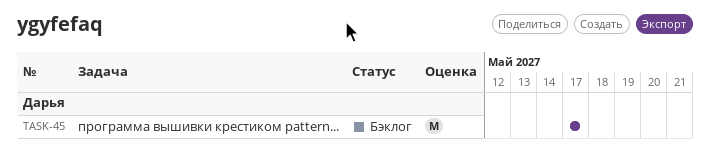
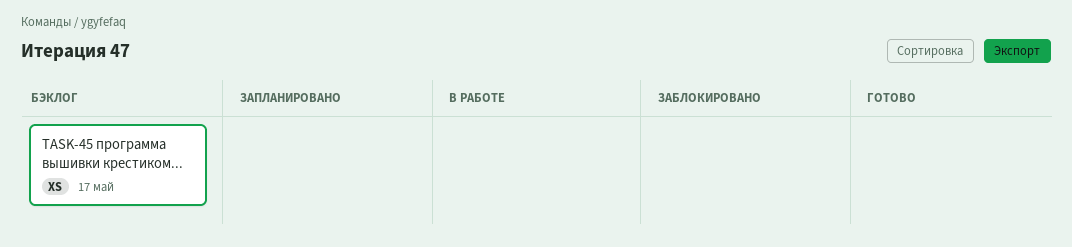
TASK-45, estimate: M -> XS

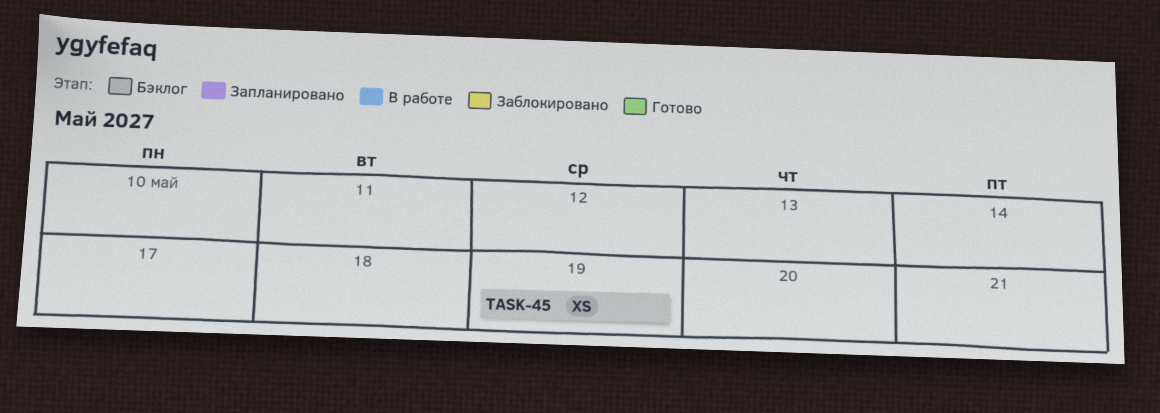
TASK-45, due: May 17 -> May 19

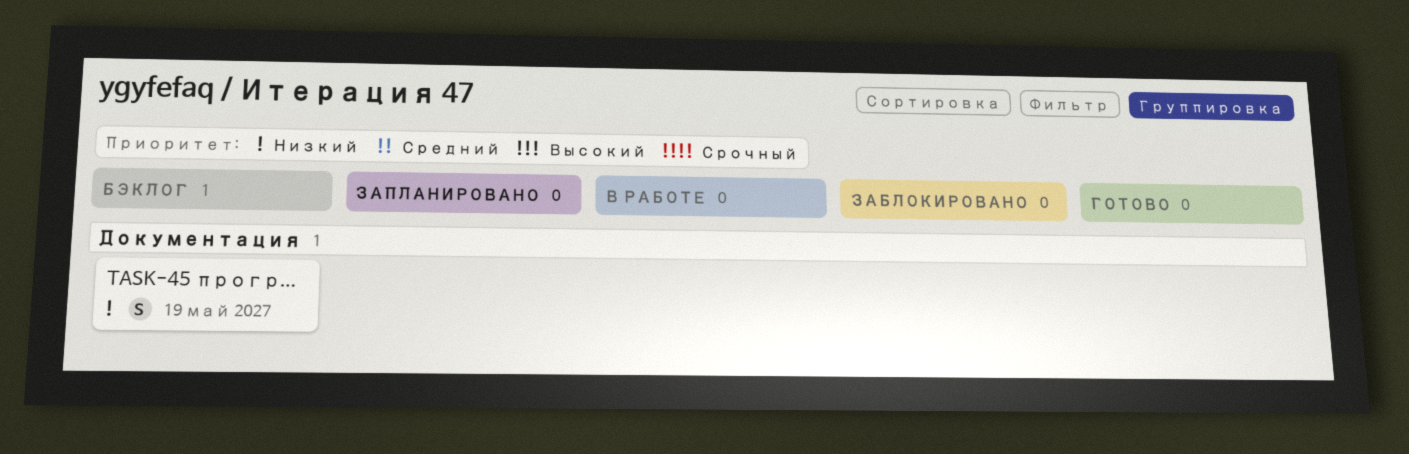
TASK-45, estimate: XS -> S

